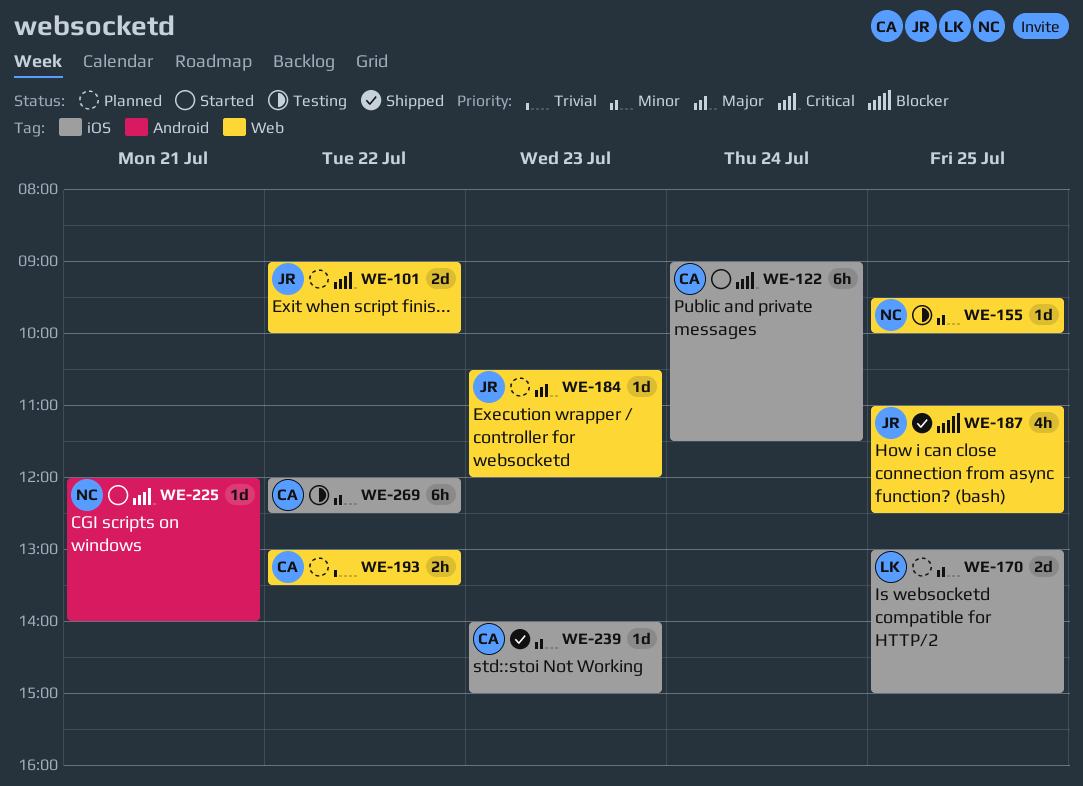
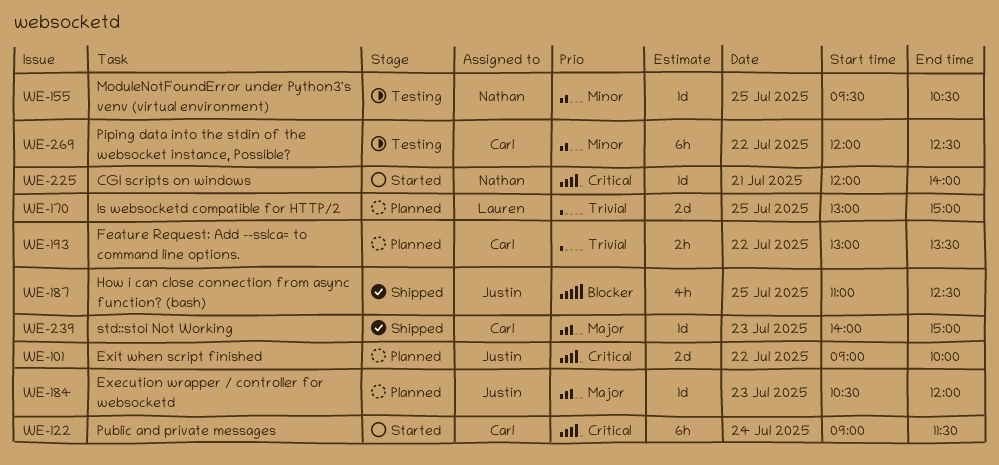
WE-155, ends: 10:00 -> 10:30
WE-170, priority: Minor -> Trivial
WE-239, priority: Minor -> Major

